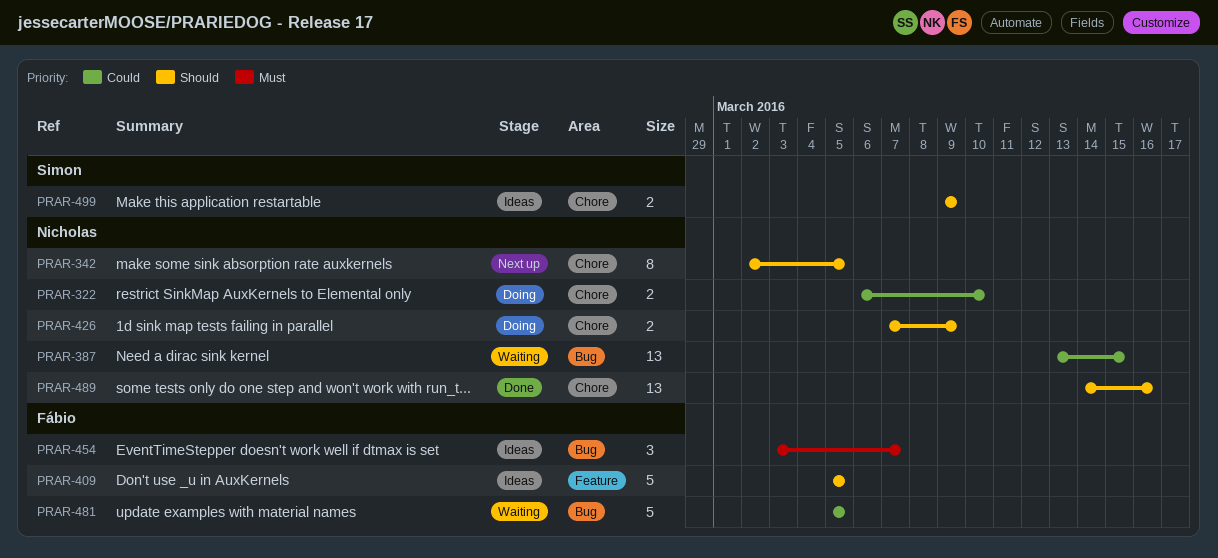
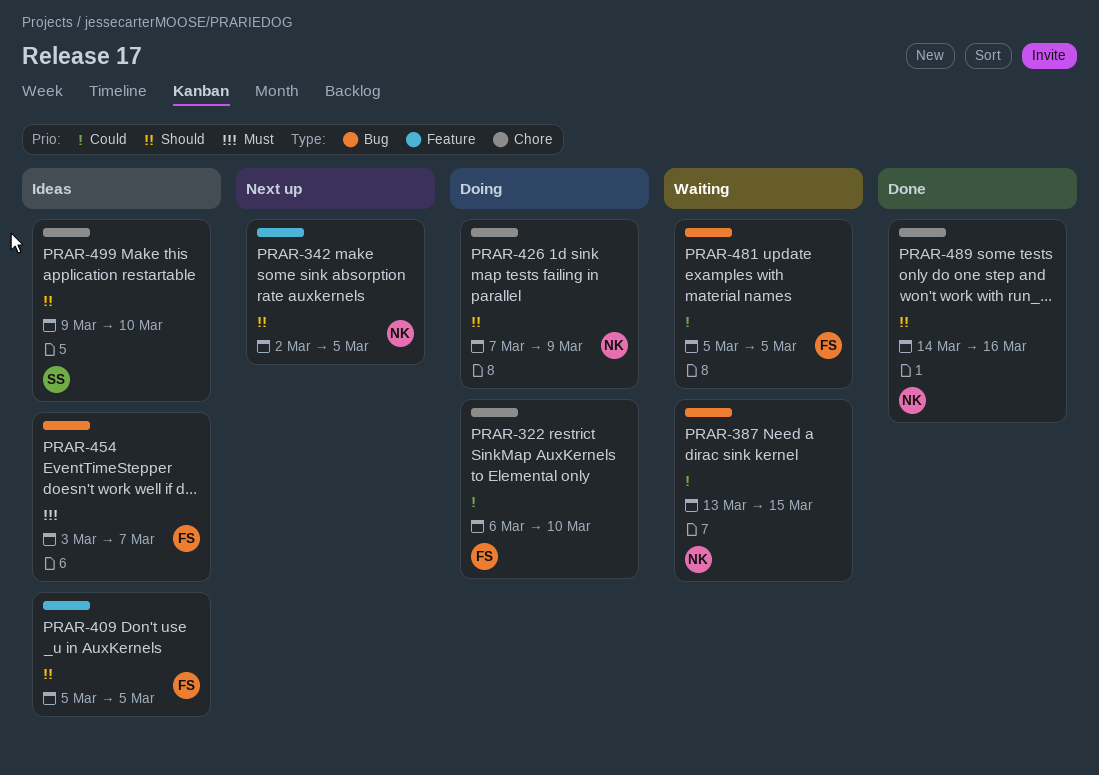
PRAR-322, owner: Nicholas -> Fábio
PRAR-342, label: Chore -> Feature
PRAR-499, due: Mar 9 -> Mar 10

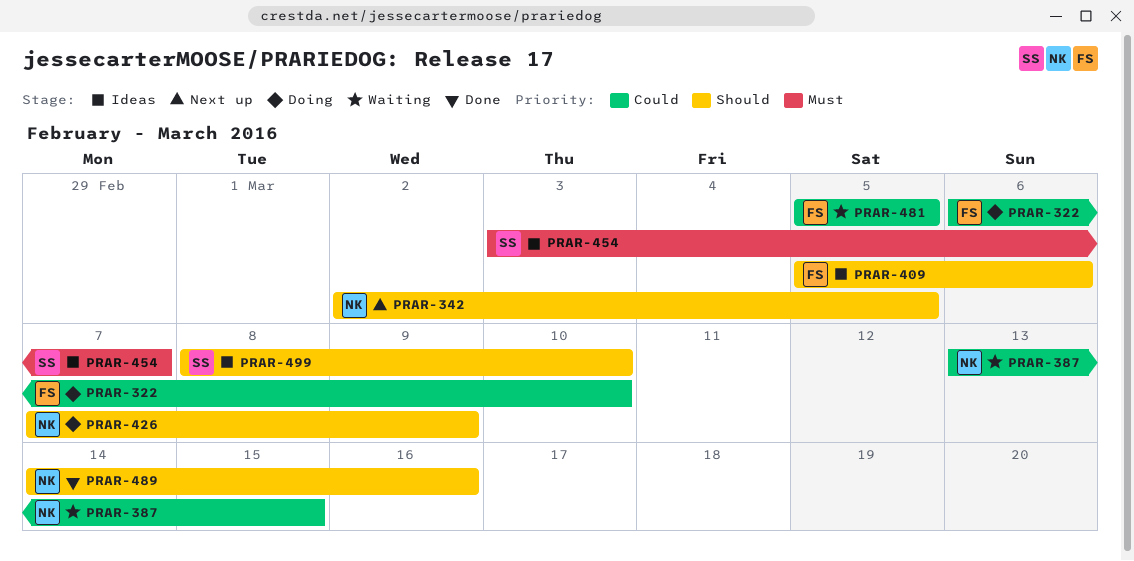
PRAR-409, due: Mar 5 -> Mar 6
PRAR-454, owner: FS -> SS
PRAR-499, start: Mar 9 -> Mar 8

